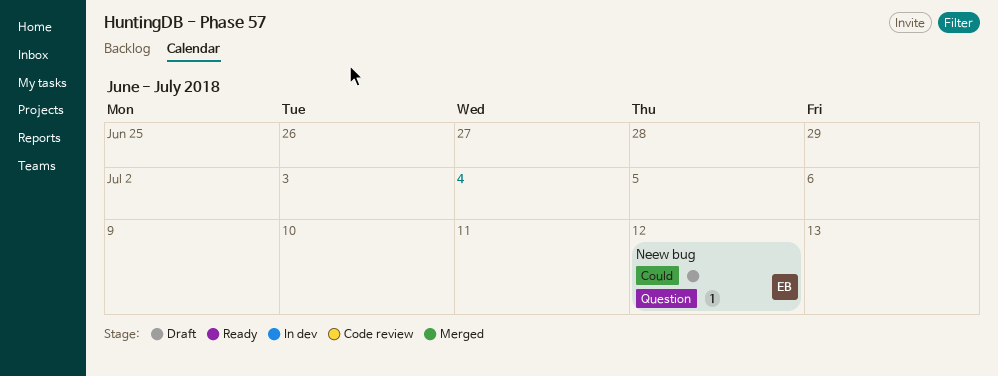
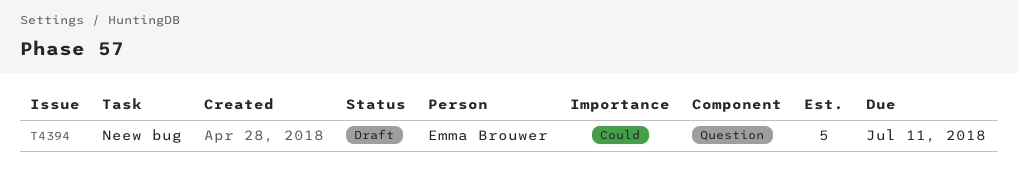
Neew bug, estimate: 1 -> 5
Neew bug, due: Jul 12 -> Jul 11

